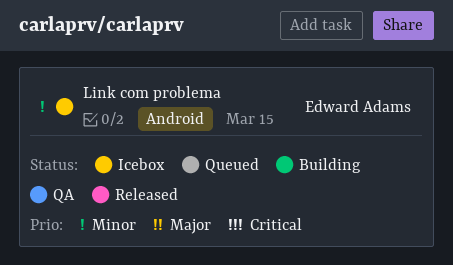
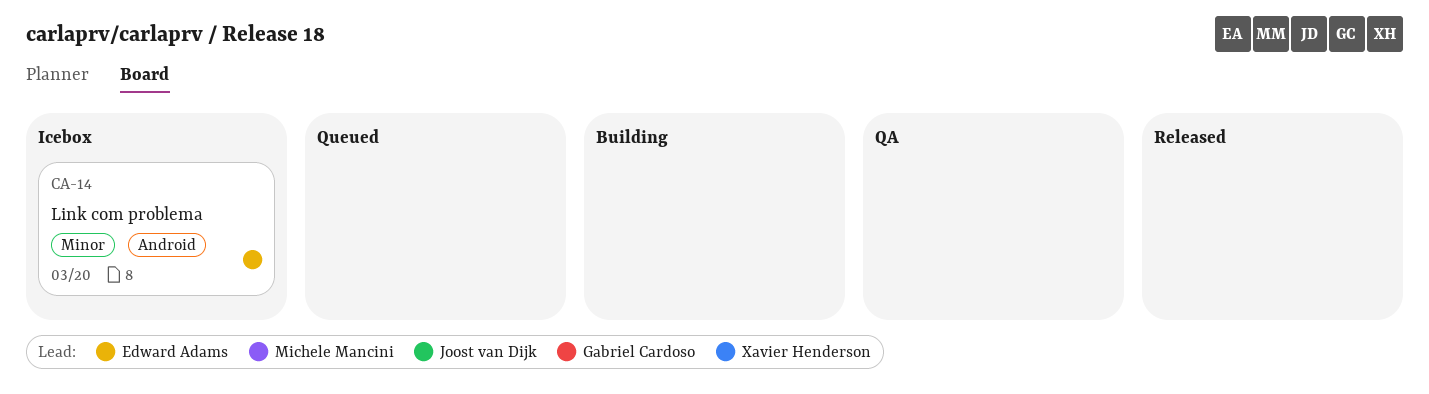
Link com problema, due: Mar 15 -> Mar 20

